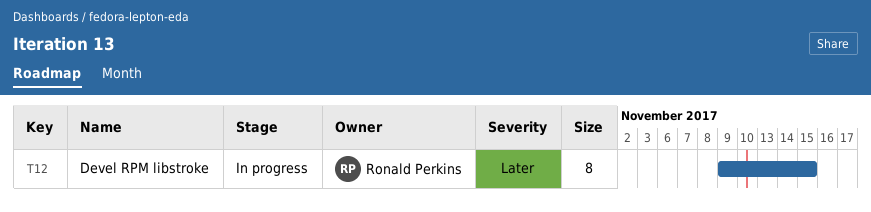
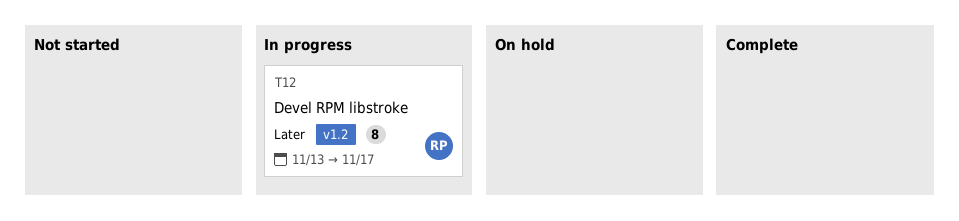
T12, start: Nov 9 -> Nov 13
T12, due: Nov 15 -> Nov 17

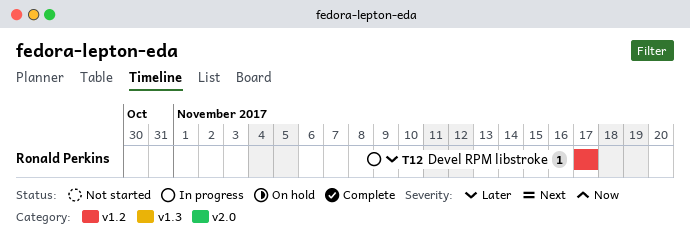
T12, estimate: 8 -> 1
T12, start: Nov 13 -> Nov 17

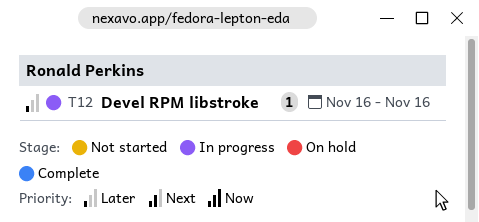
T12, start: Nov 17 -> Nov 16
T12, due: Nov 17 -> Nov 16

